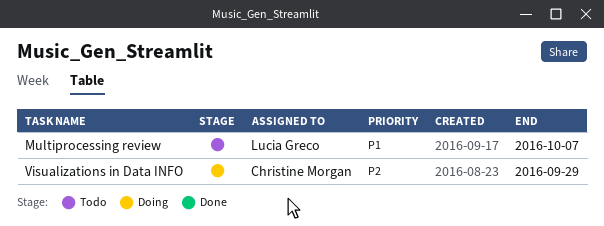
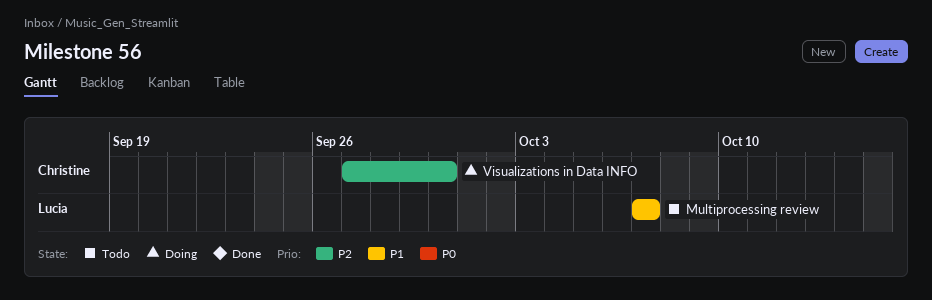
Visualizations in Data INFO, due: Sep 29 -> Sep 30

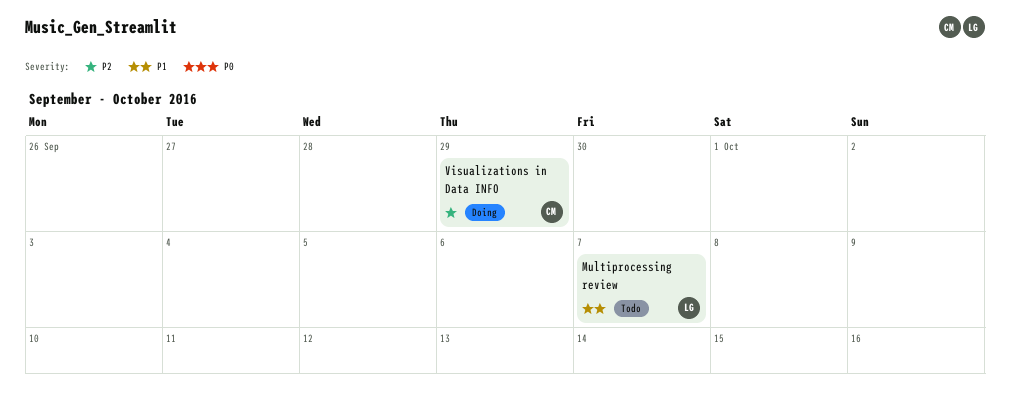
Visualizations in Data INFO, due: Sep 30 -> Sep 29

